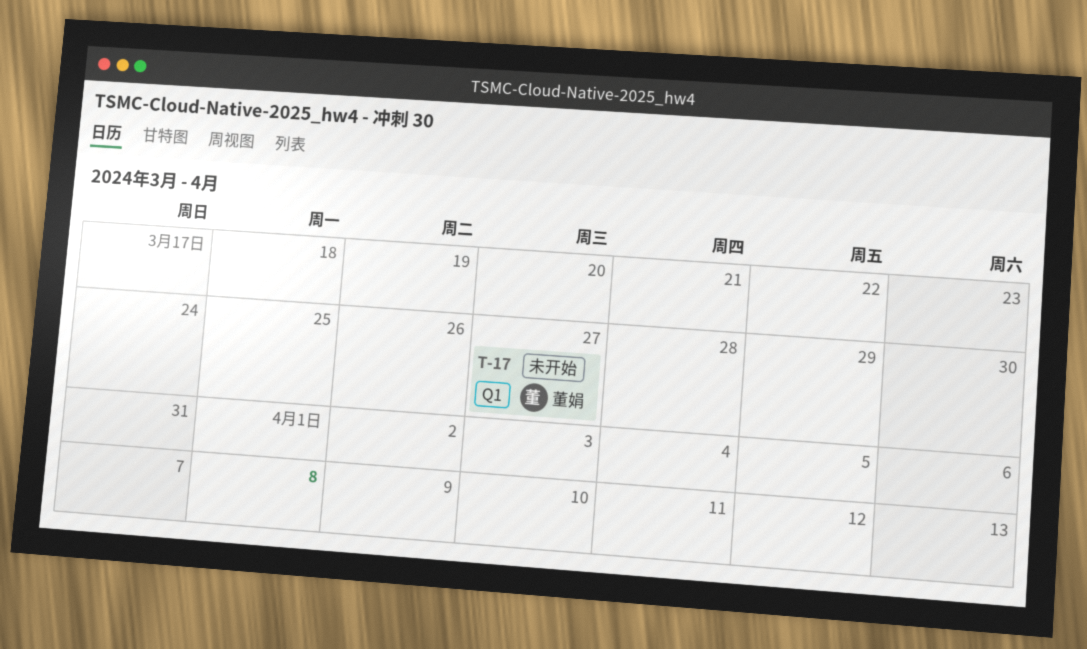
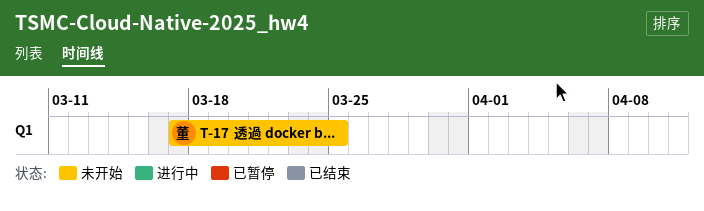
T-17, due: Mar 27 -> Mar 25

